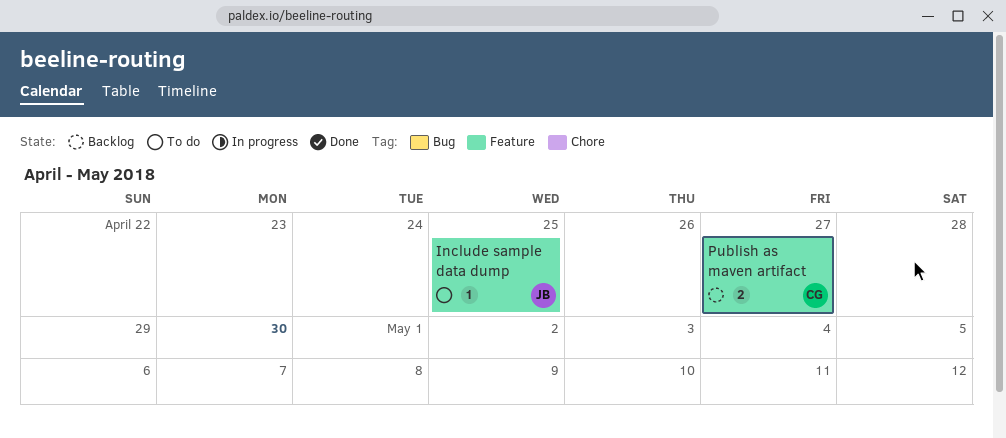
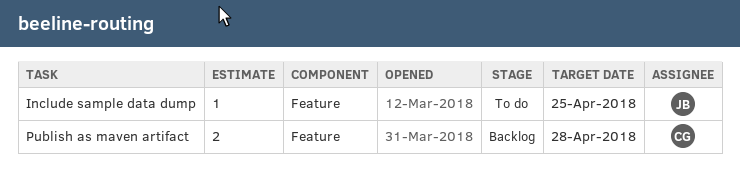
Publish as maven artifact, due: Apr 27 -> Apr 28

